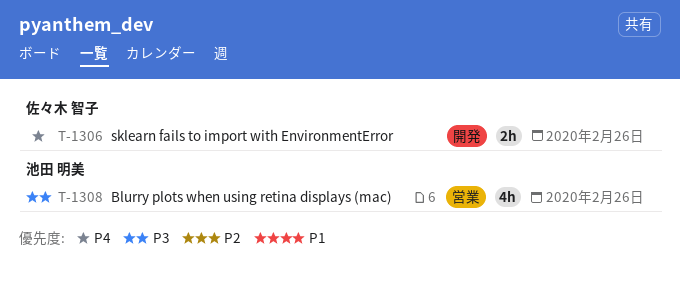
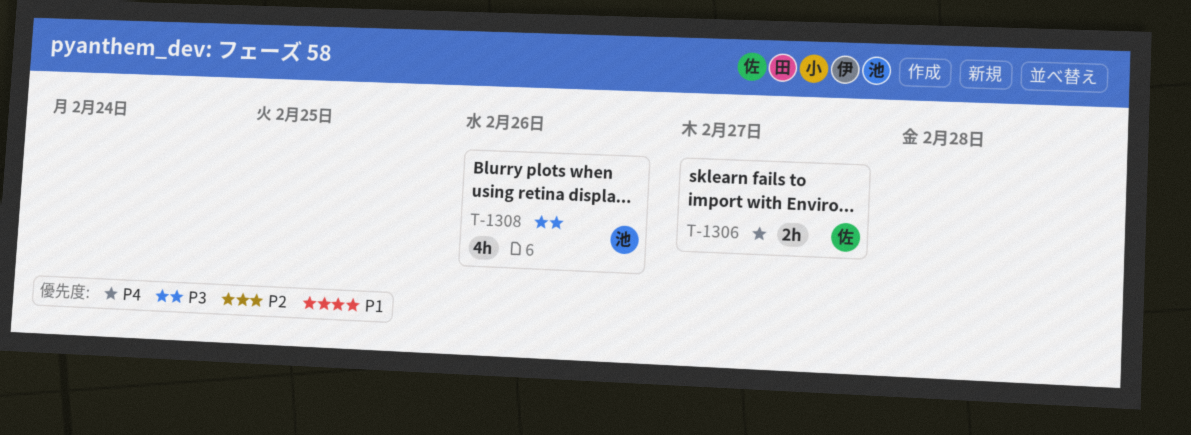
T-1306, due: Feb 26 -> Feb 27

